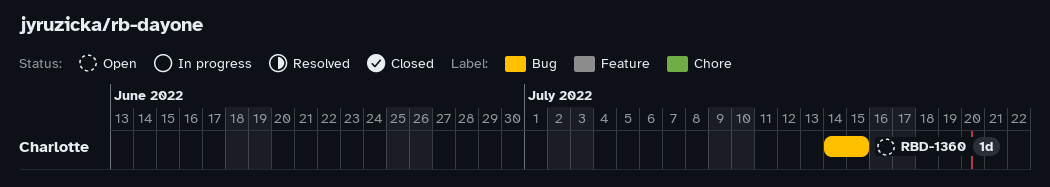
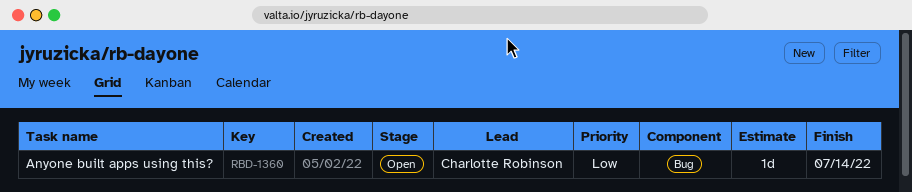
RBD-1360, due: Jul 15 -> Jul 14

